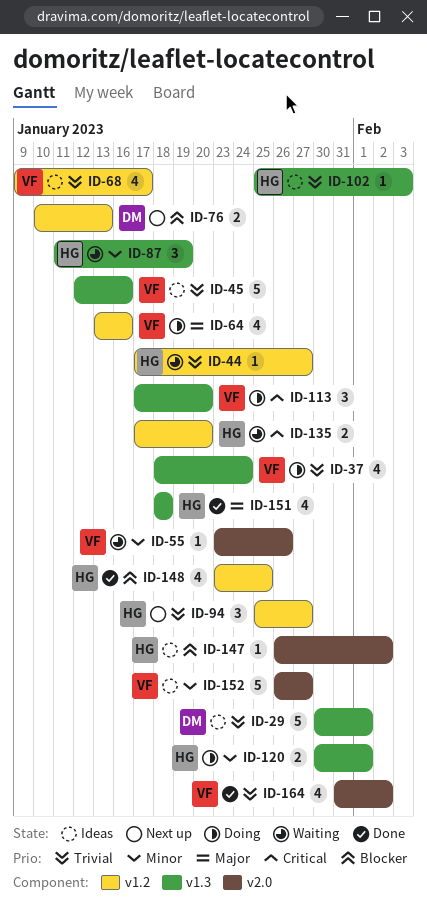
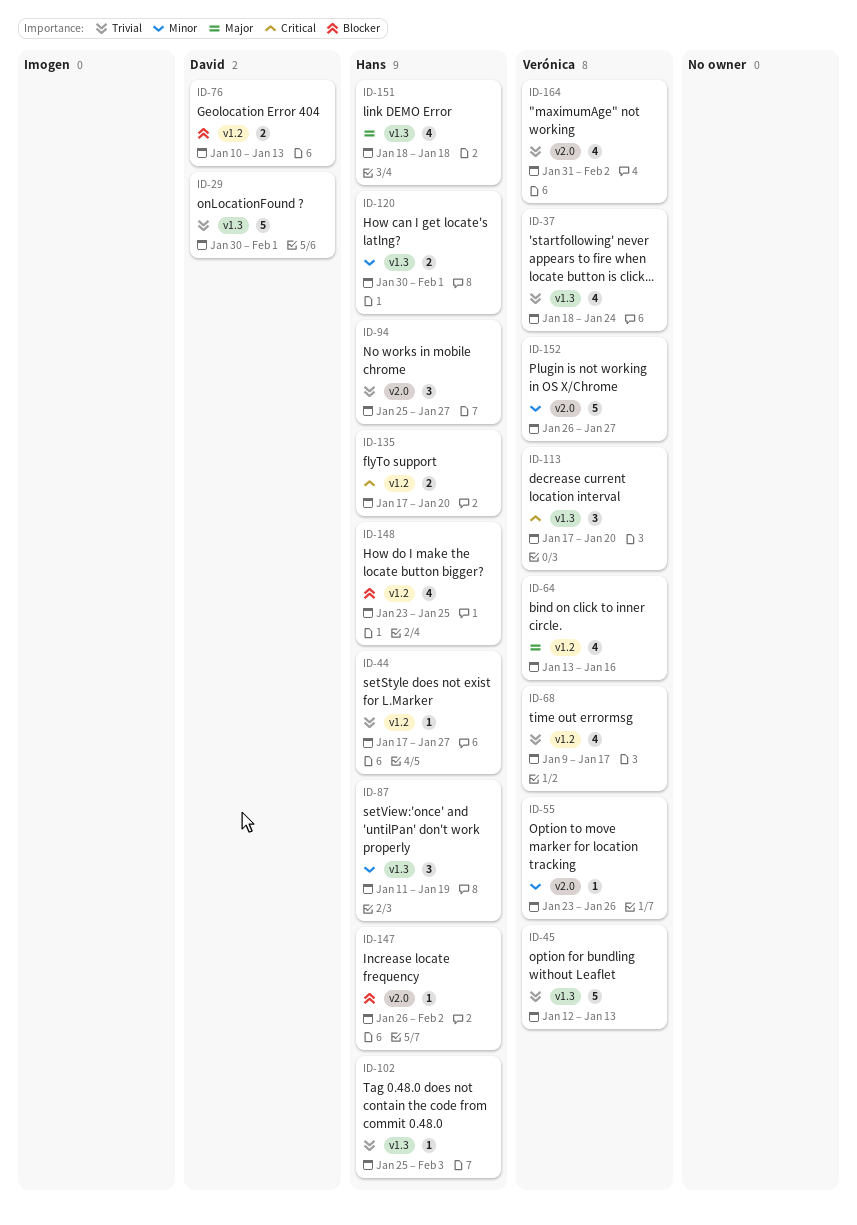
ID-45, due: Jan 16 -> Jan 13
ID-94, label: v1.2 -> v2.0

